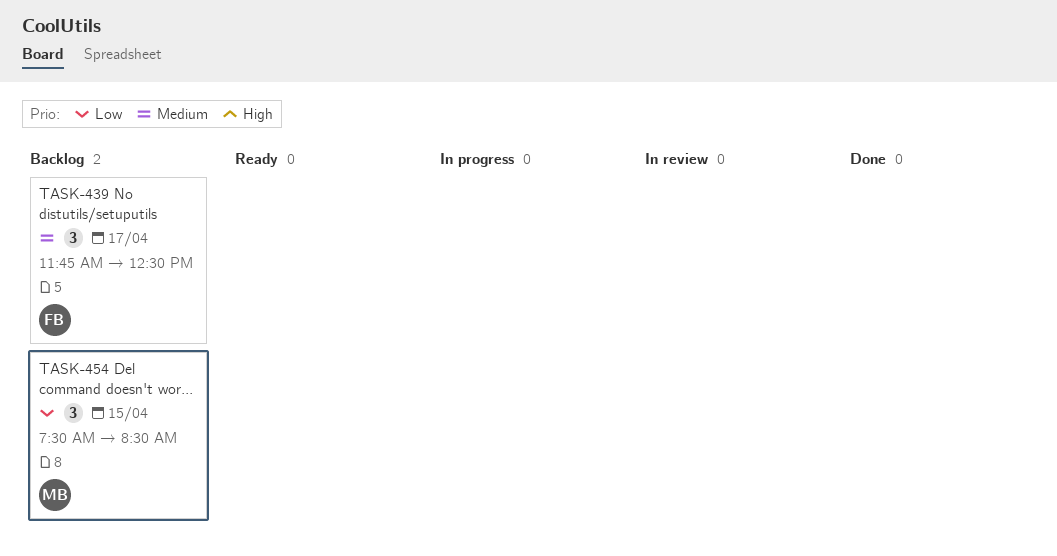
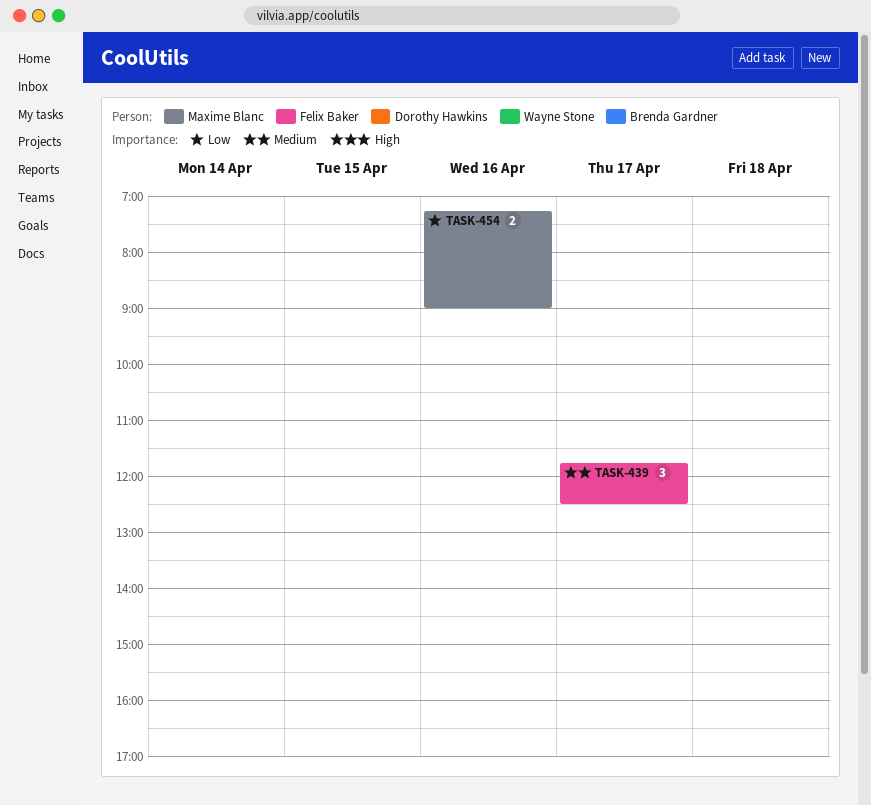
TASK-454, estimate: 3 -> 2
TASK-454, day: Apr 15 -> Apr 16
TASK-454, begins: 07:30 -> 07:15
TASK-454, ends: 08:30 -> 09:00

